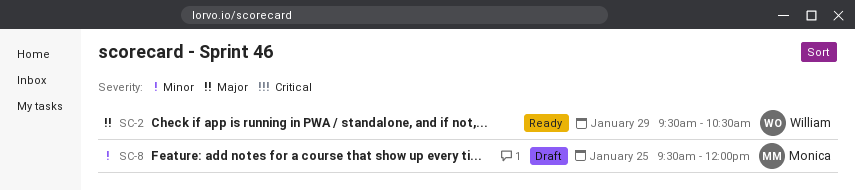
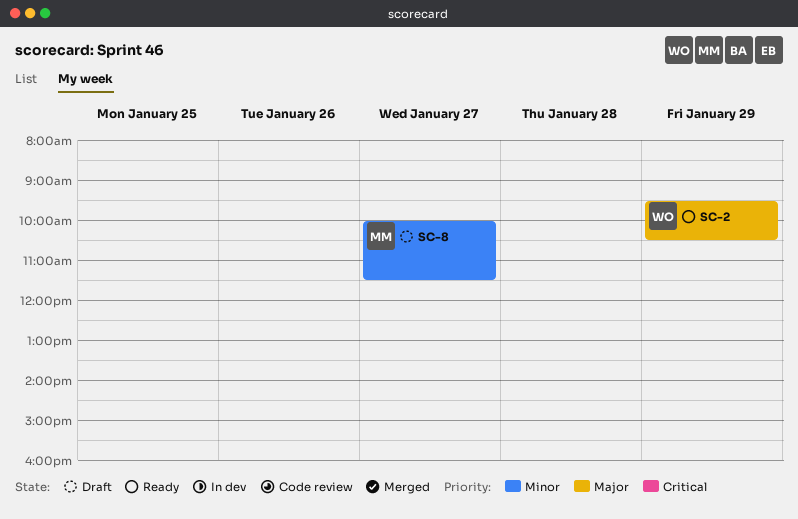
SC-8, day: Jan 25 -> Jan 27
SC-8, begins: 09:30 -> 10:00
SC-8, ends: 12:00 -> 11:30

